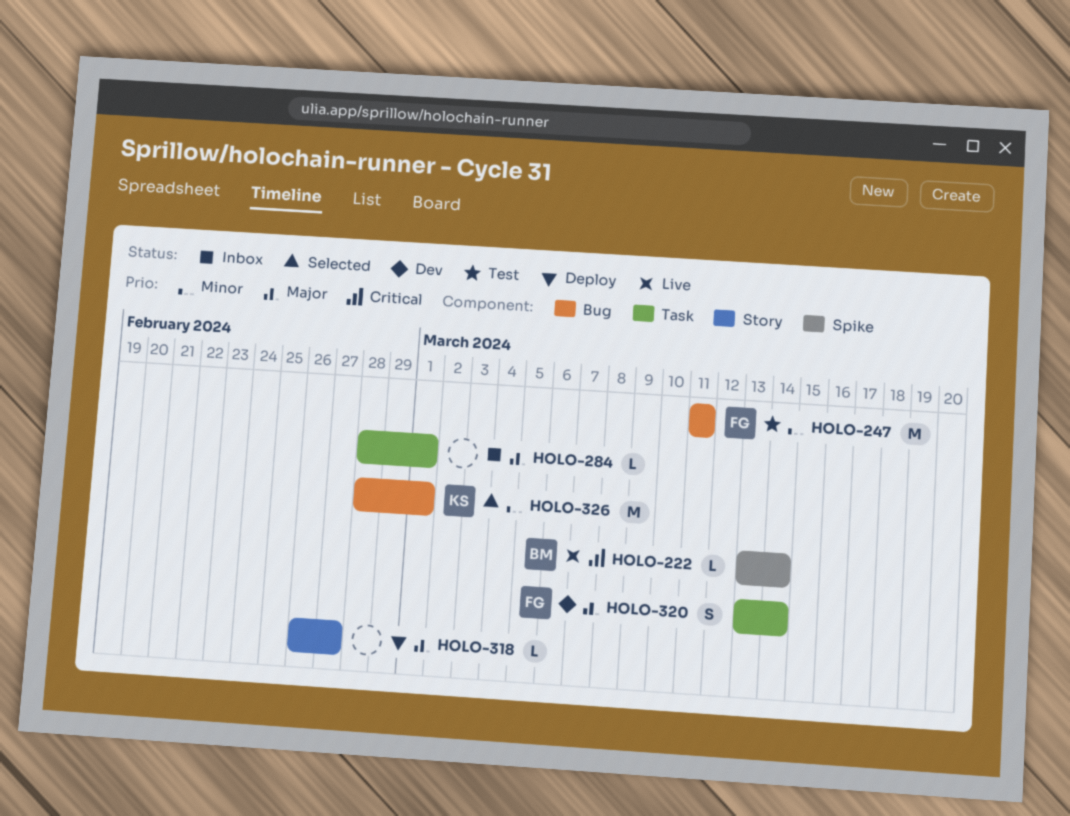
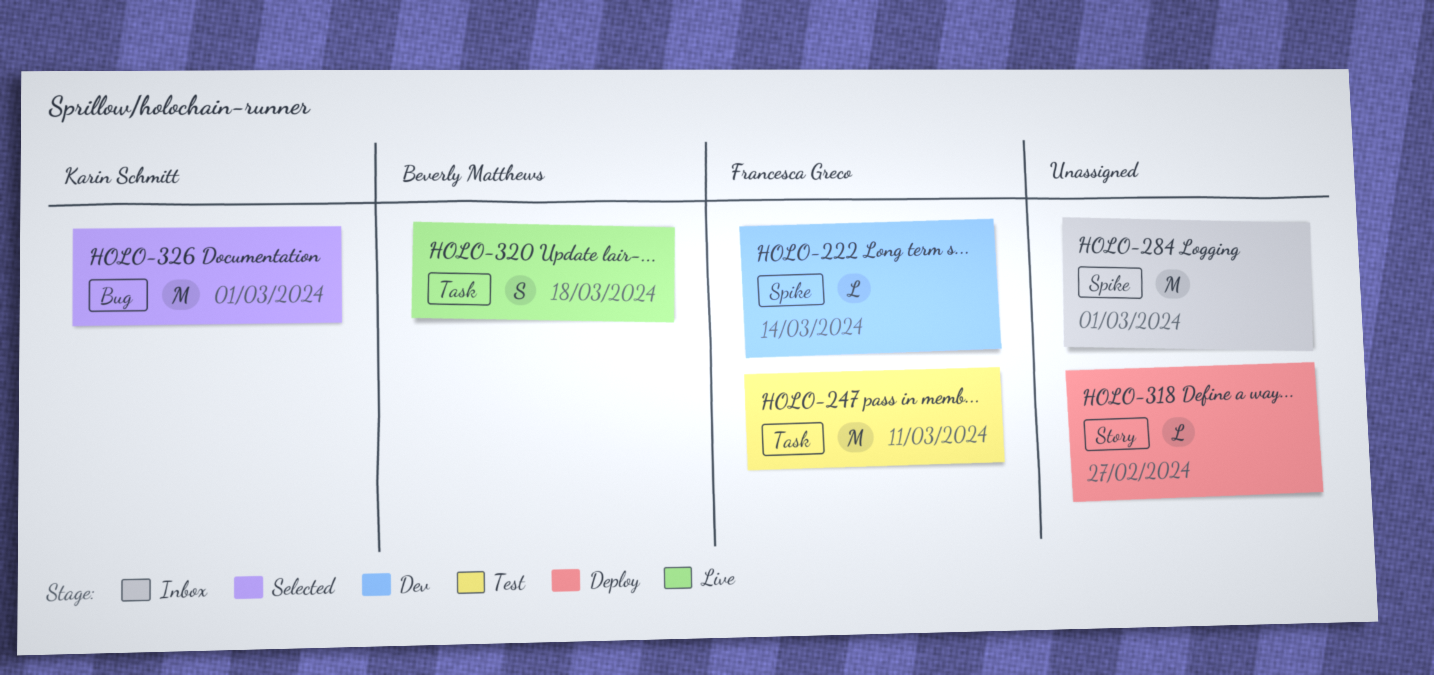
HOLO-222, status: Live -> Dev
HOLO-222, owner: Beverly Matthews -> Francesca Greco
HOLO-247, label: Bug -> Task
HOLO-284, label: Task -> Spike
HOLO-284, estimate: L -> M
HOLO-320, status: Dev -> Live
HOLO-320, owner: Francesca Greco -> Beverly Matthews
HOLO-320, due: Mar 14 -> Mar 18

